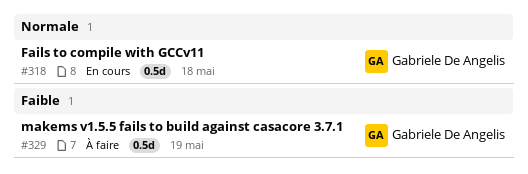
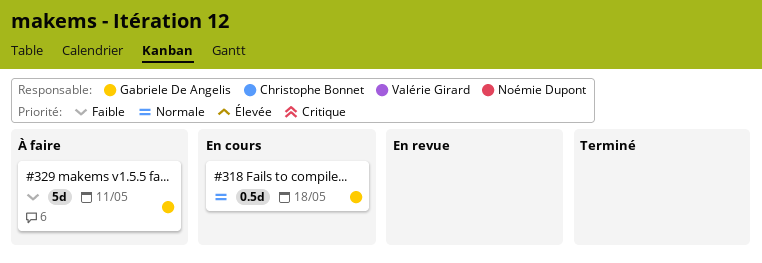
#329, estimate: 0.5d -> 5d
#329, due: May 19 -> May 11

